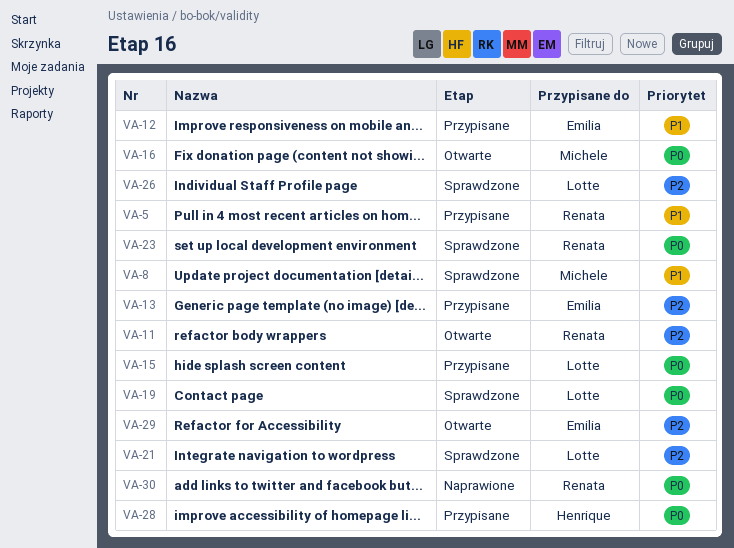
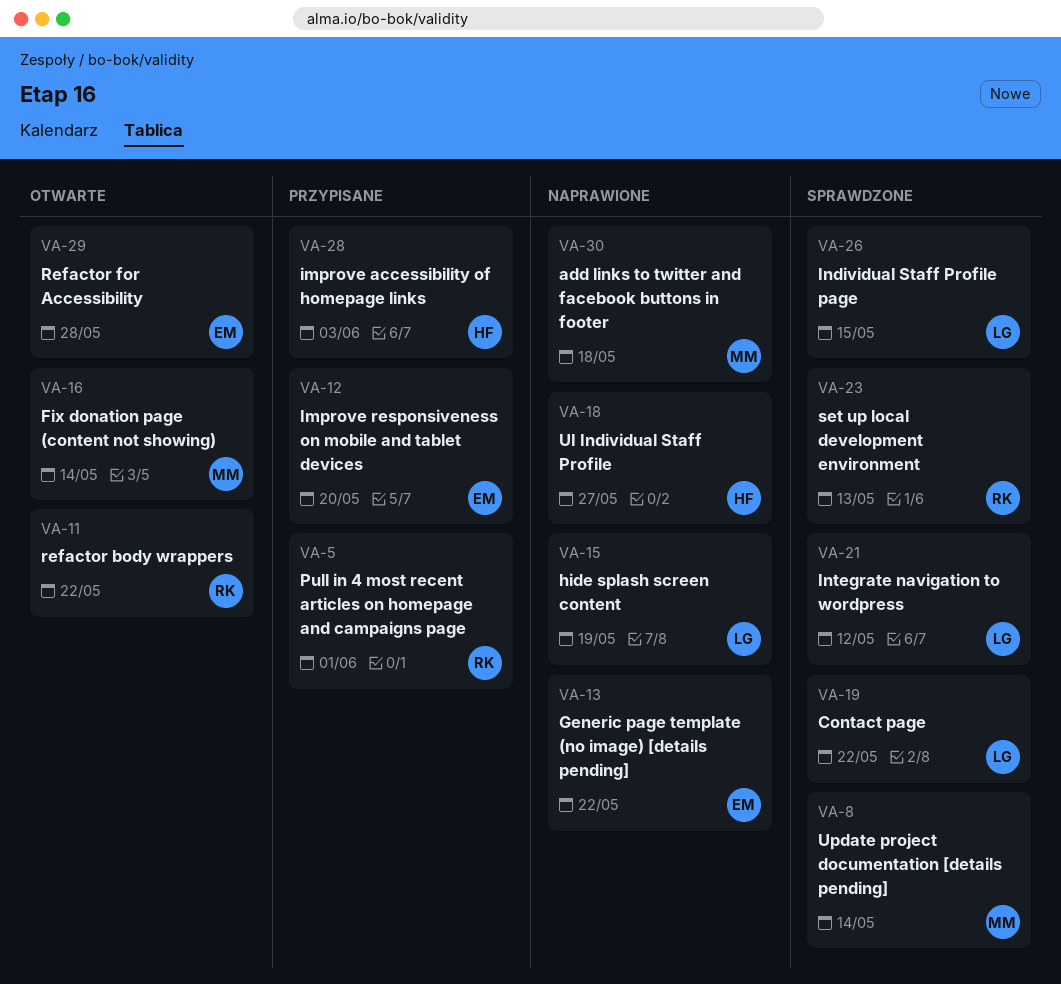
VA-13, status: Przypisane -> Naprawione
VA-15, status: Przypisane -> Naprawione
VA-18: none -> present
VA-30, owner: Renata -> Michele

